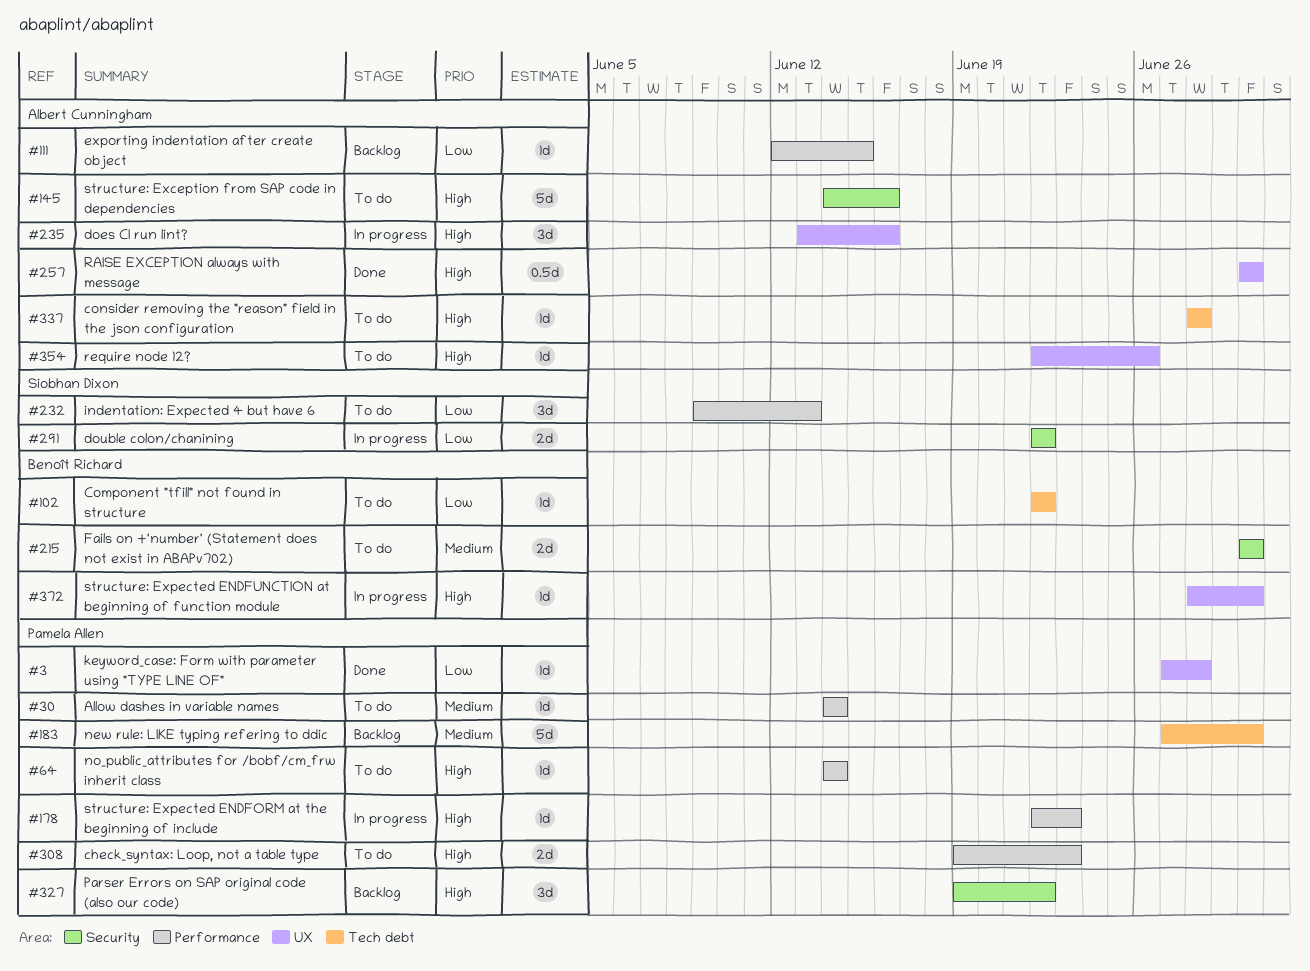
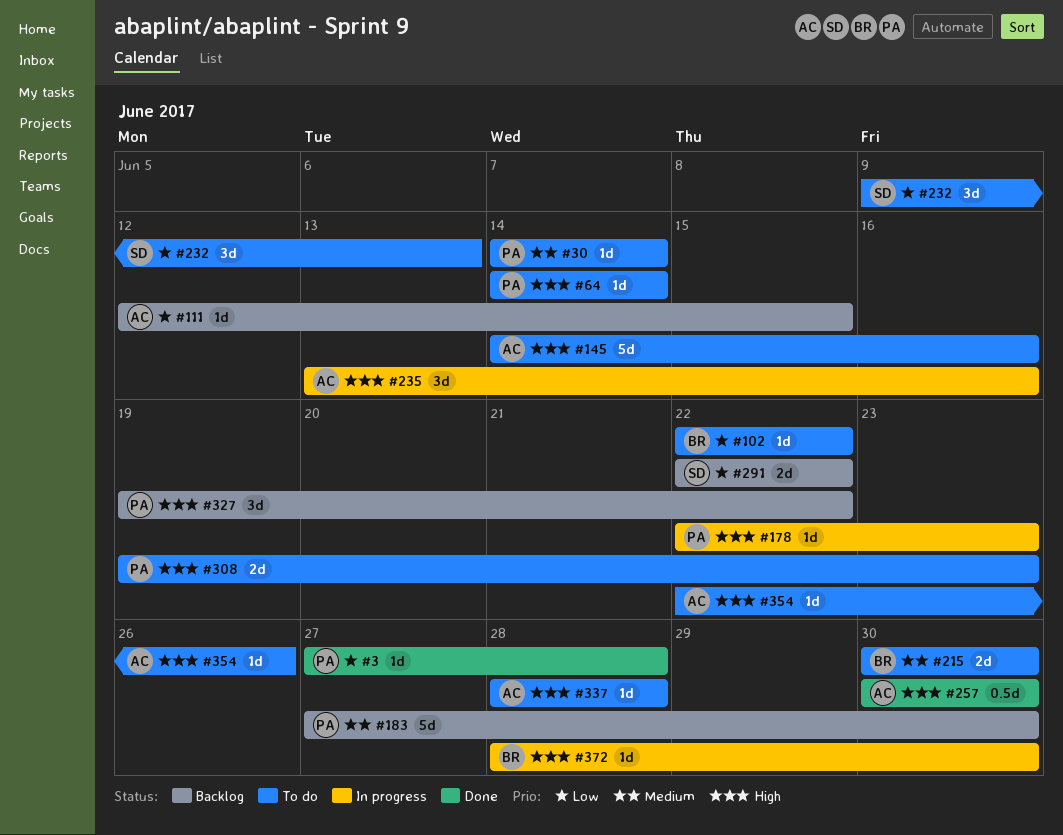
#291, status: In progress -> Backlog

